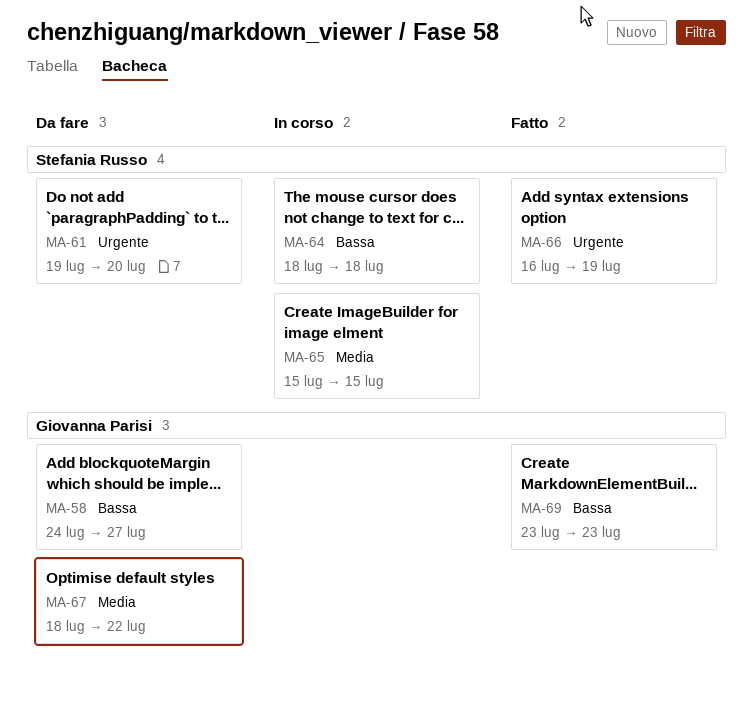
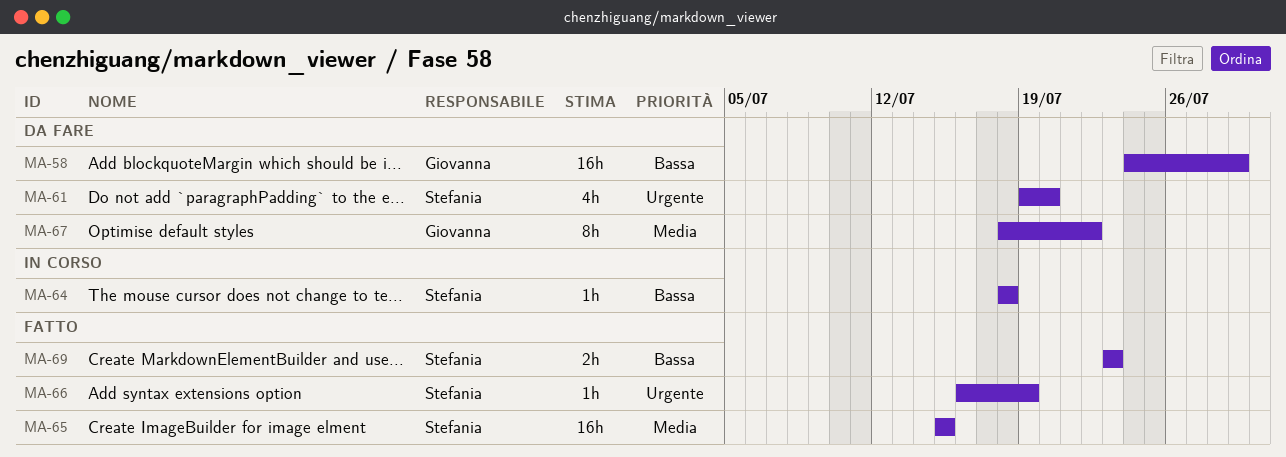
MA-58, due: Jul 27 -> Jul 29
MA-65, status: In corso -> Fatto
MA-69, owner: Giovanna Parisi -> Stefania Russo

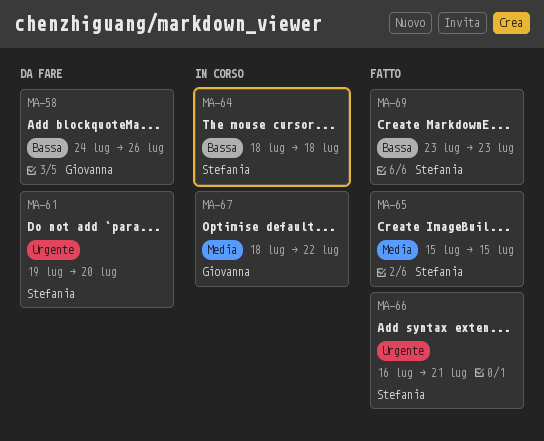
MA-58, due: Jul 29 -> Jul 26
MA-66, due: Jul 19 -> Jul 21
MA-67, status: Da fare -> In corso

